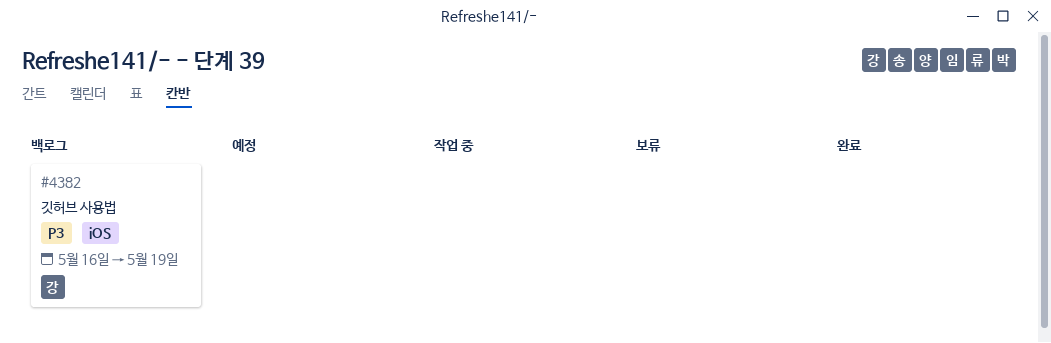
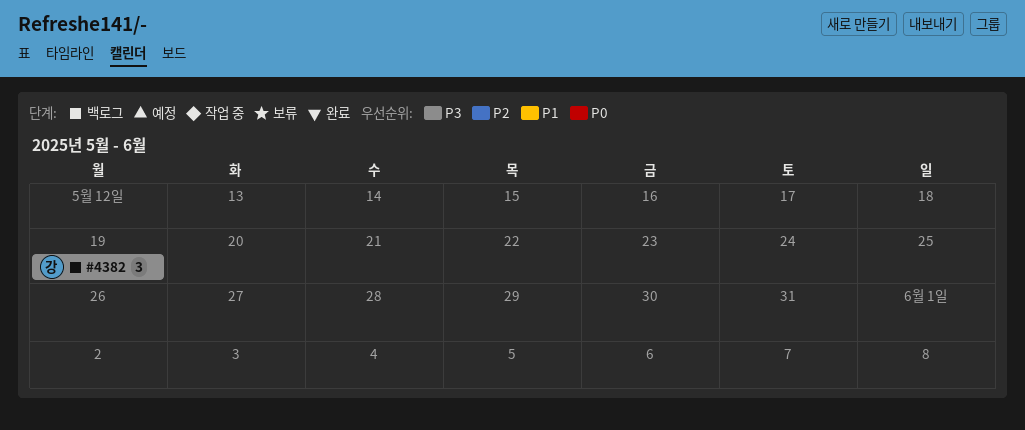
#4382, start: May 16 -> May 19

